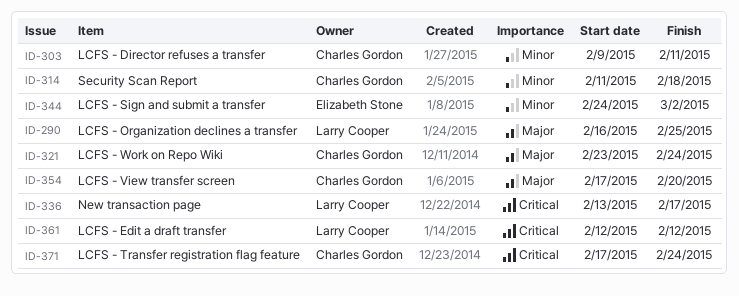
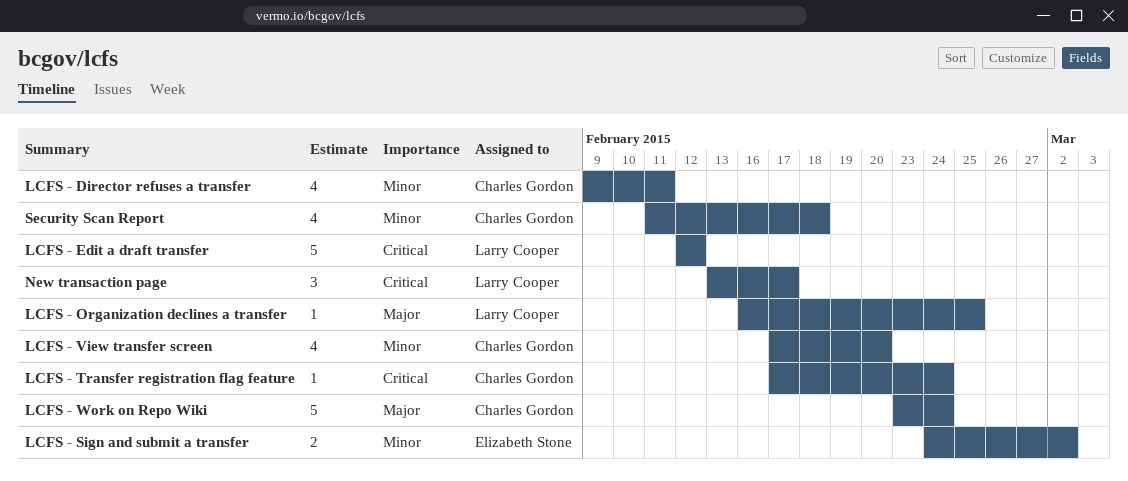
LCFS - View transfer screen, priority: Major -> Minor

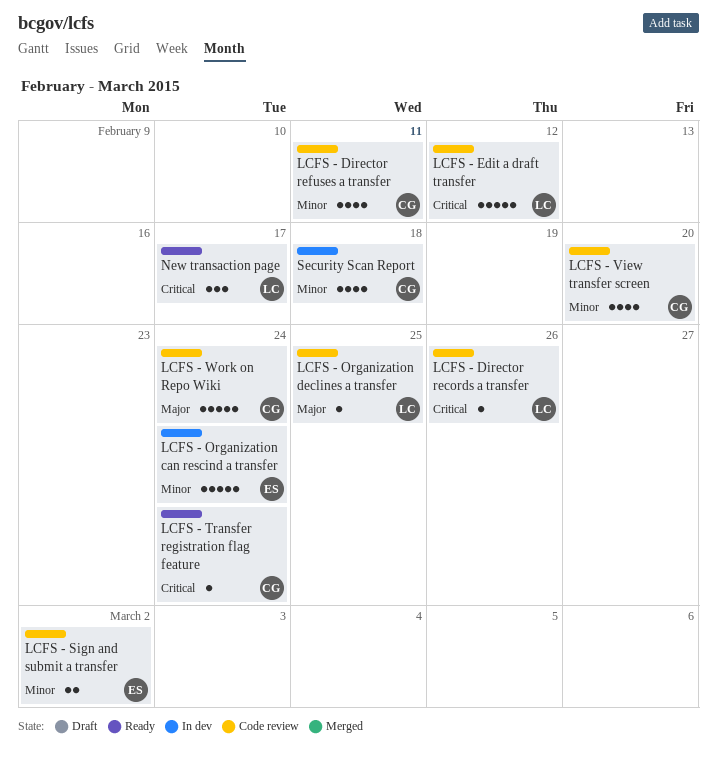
LCFS - Director records a transfer: none -> present
LCFS - Organization can rescind a transfer: none -> present

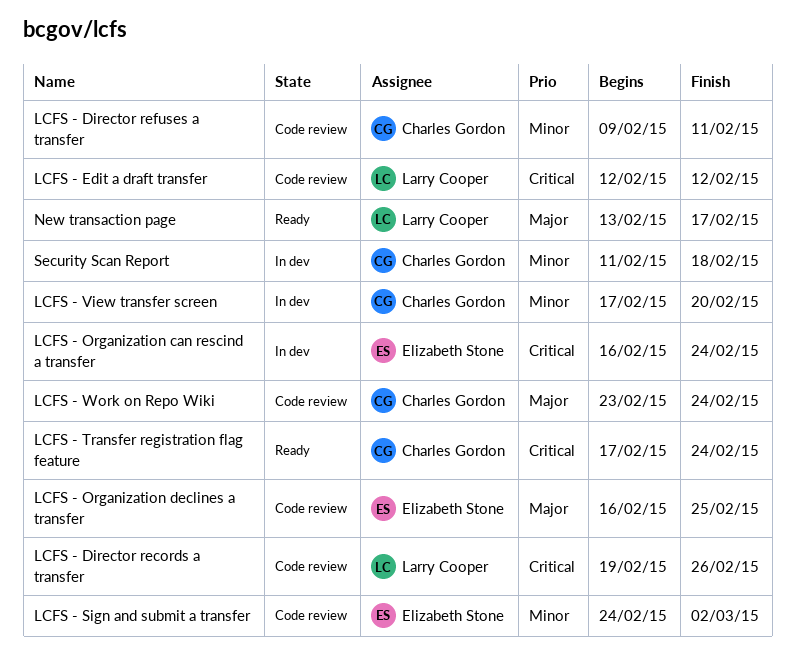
LCFS - Organization can rescind a transfer, priority: Minor -> Critical
LCFS - Organization declines a transfer, owner: Larry Cooper -> Elizabeth Stone
LCFS - View transfer screen, status: Code review -> In dev
New transaction page, priority: Critical -> Major

